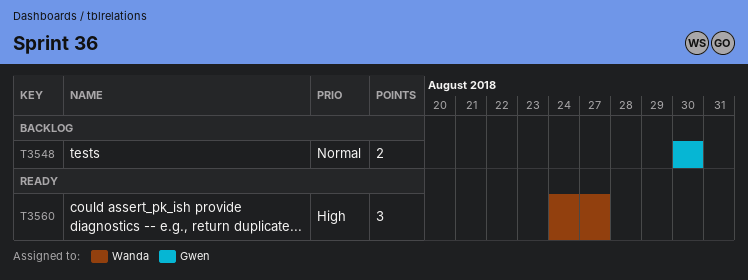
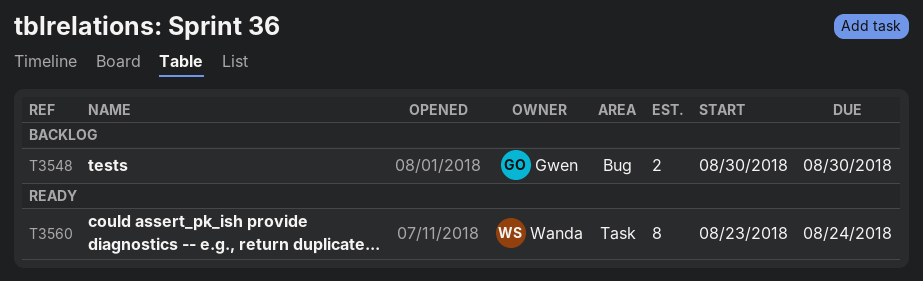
T3560, estimate: 3 -> 8
T3560, start: Aug 24 -> Aug 23
T3560, due: Aug 27 -> Aug 24

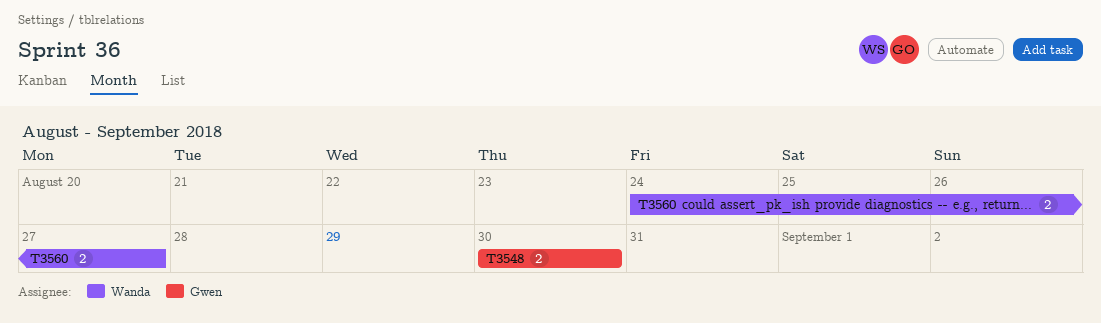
T3560, estimate: 8 -> 2
T3560, start: Aug 23 -> Aug 24
T3560, due: Aug 24 -> Aug 27

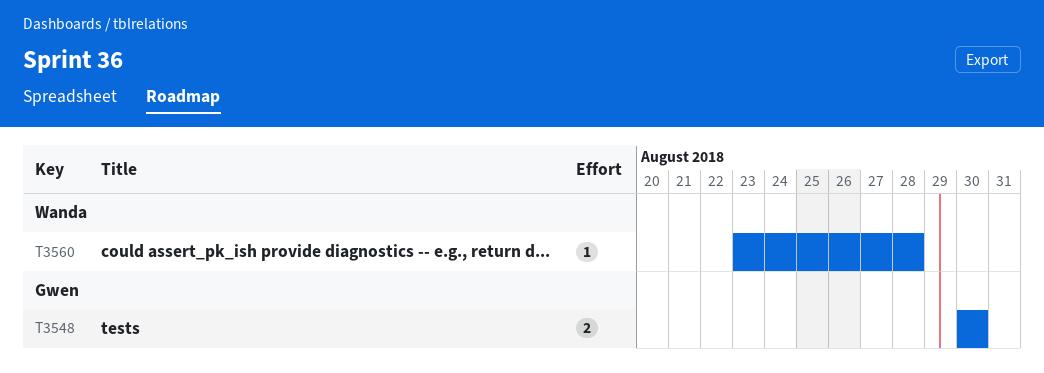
T3560, estimate: 2 -> 1
T3560, start: Aug 24 -> Aug 23
T3560, due: Aug 27 -> Aug 28

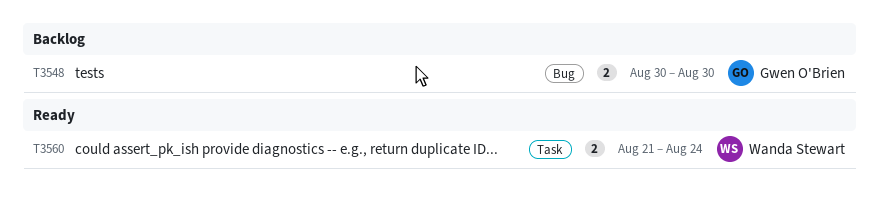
T3560, estimate: 1 -> 2
T3560, start: Aug 23 -> Aug 21
T3560, due: Aug 28 -> Aug 24

